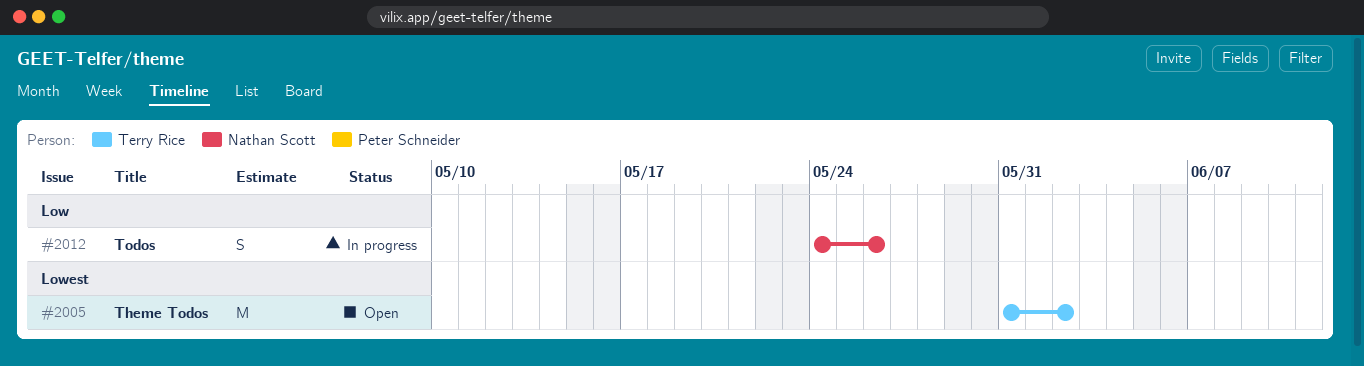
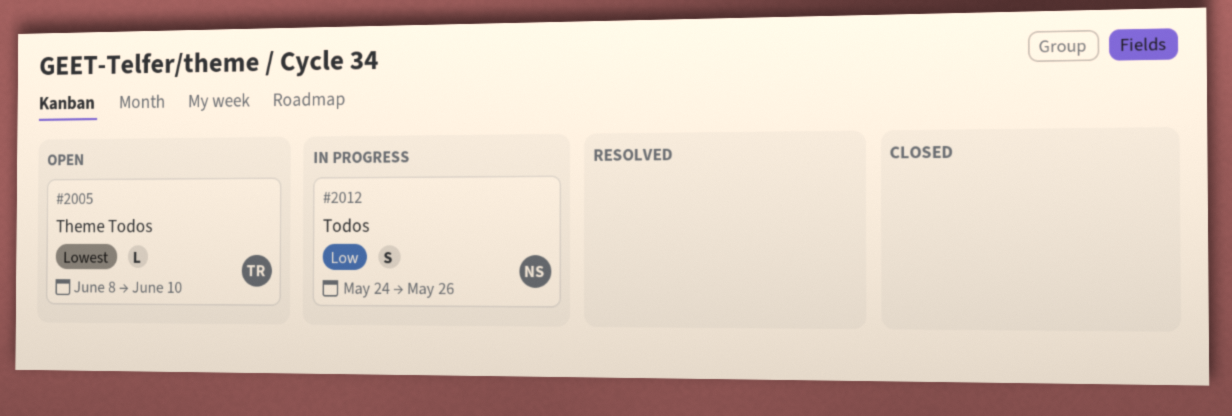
#2005, estimate: M -> L
#2005, start: May 31 -> Jun 8
#2005, due: Jun 2 -> Jun 10

